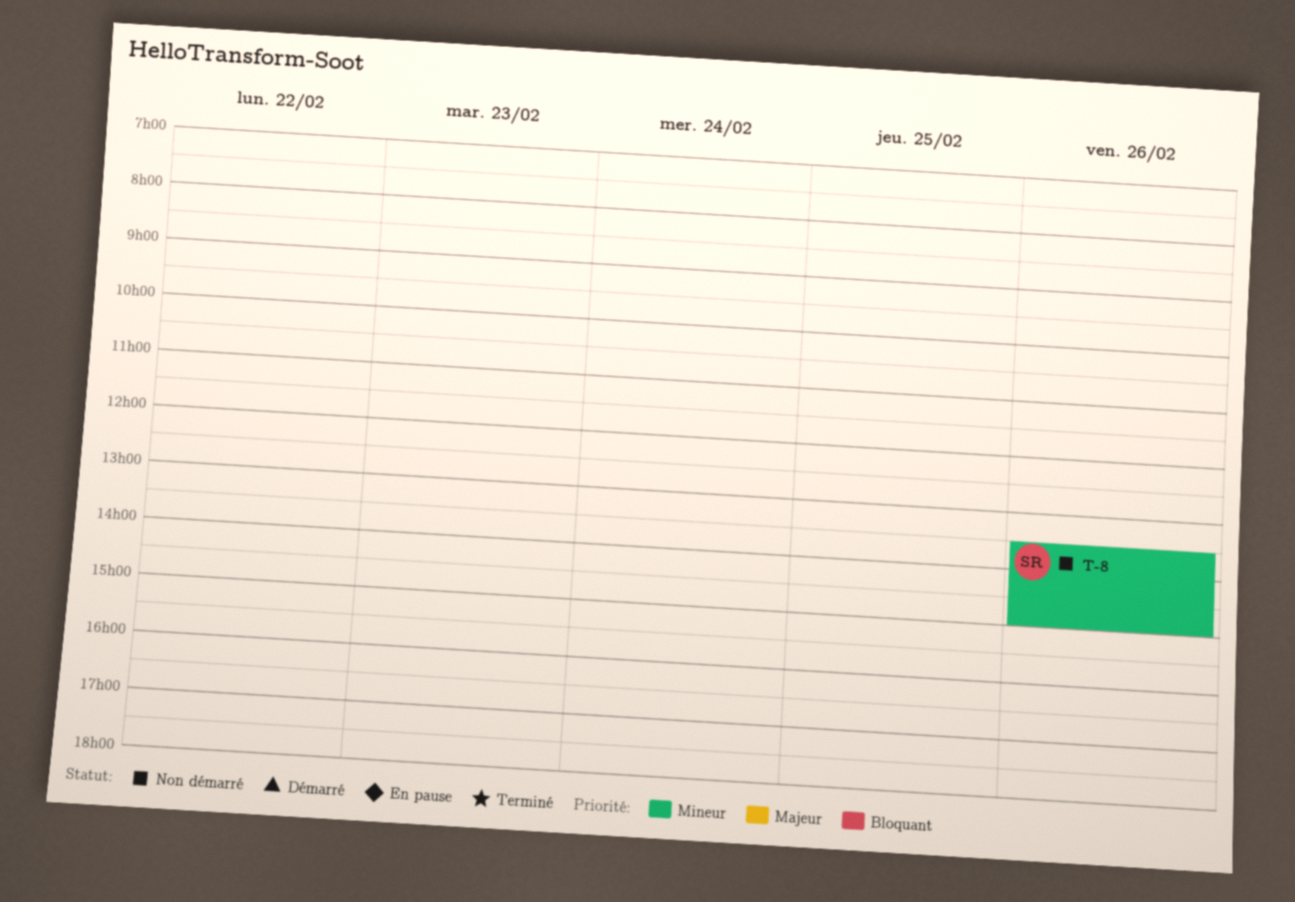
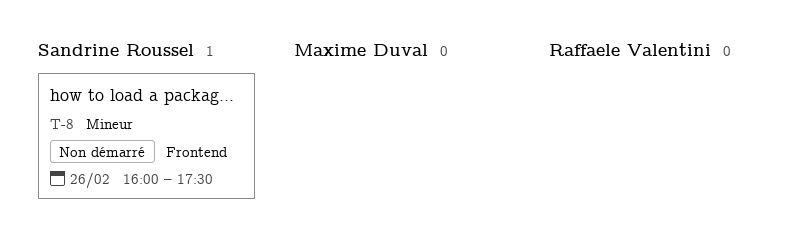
T-8, begins: 13:30 -> 16:00
T-8, ends: 15:00 -> 17:30

